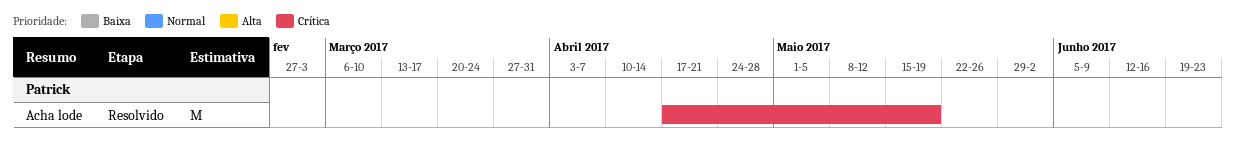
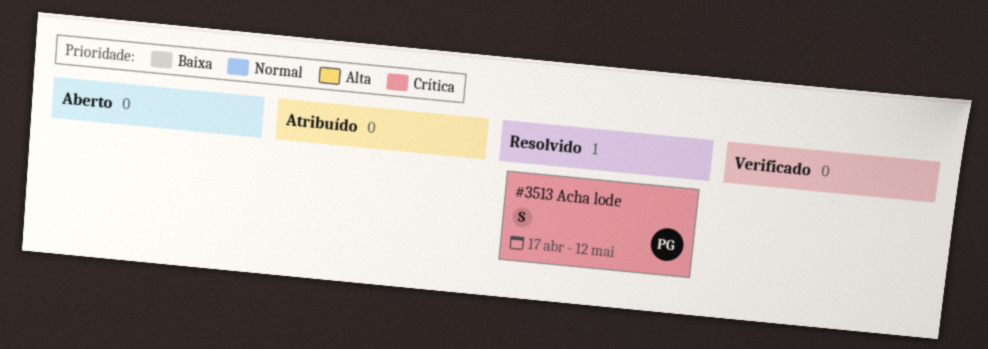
Acha lode, estimate: M -> S
Acha lode, due: May 19 -> May 12

